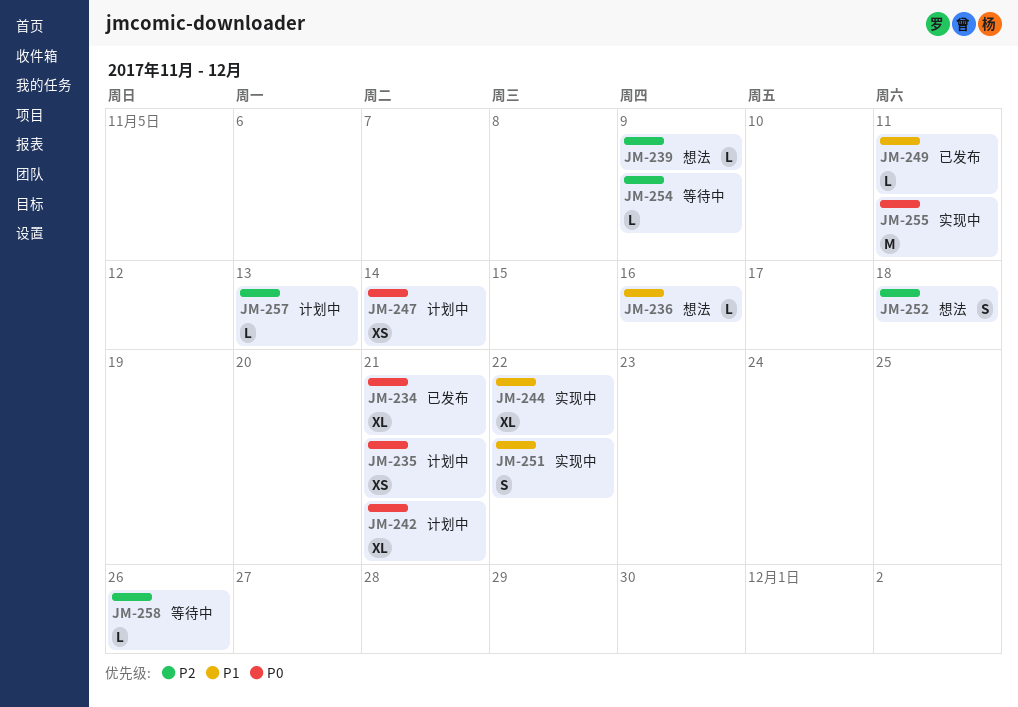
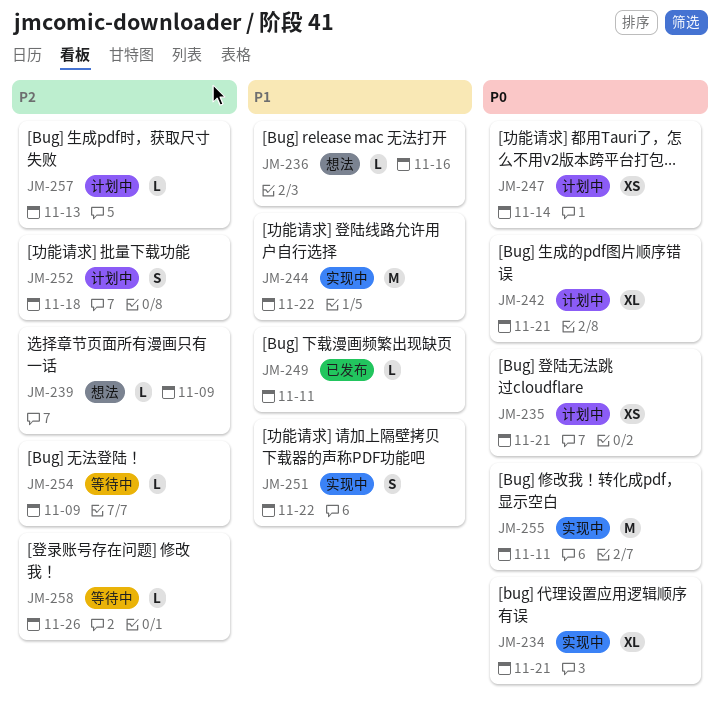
JM-234, status: 已发布 -> 实现中
JM-244, estimate: XL -> M
JM-252, status: 想法 -> 计划中

